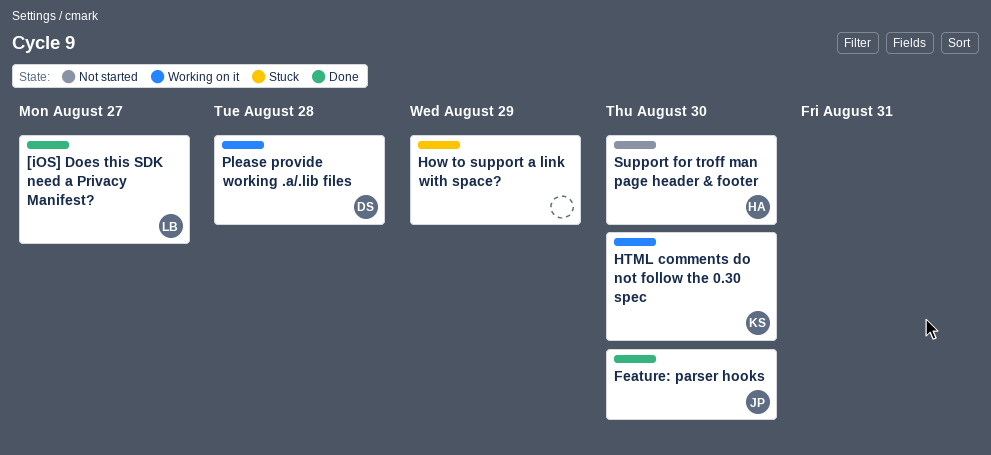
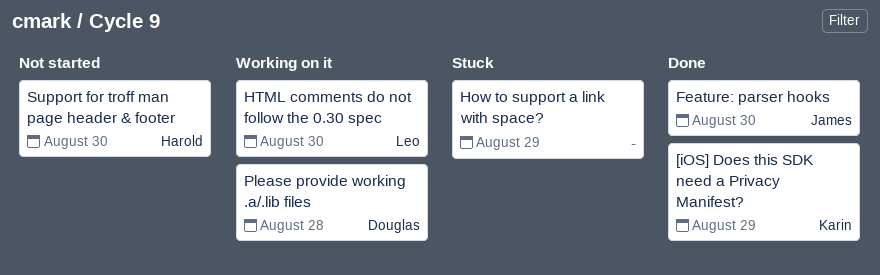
[iOS] Does this SDK need a Privacy Manifest?, owner: Leo -> Karin
[iOS] Does this SDK need a Privacy Manifest?, due: Aug 27 -> Aug 29
HTML comments do not follow the 0.30 spec, owner: Karin -> Leo

